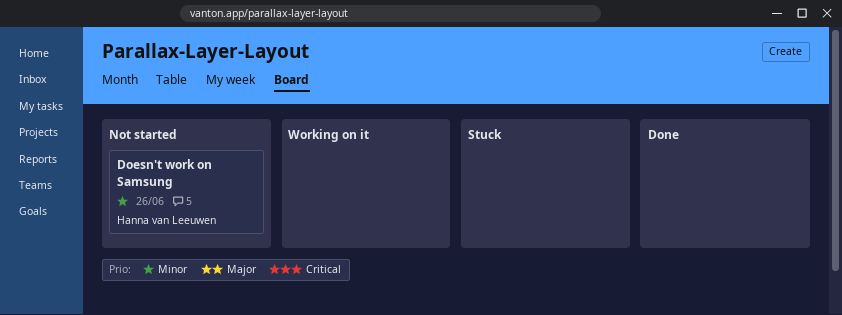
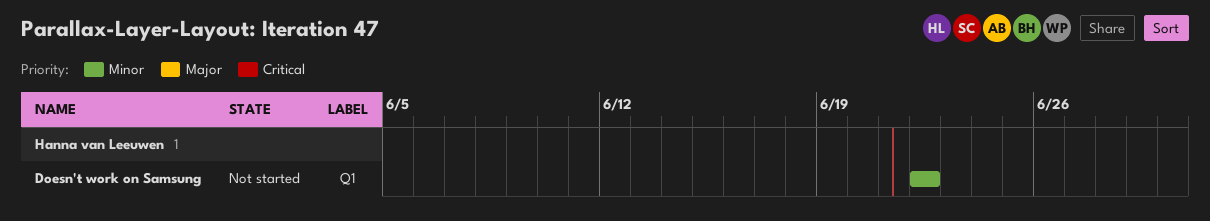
Doesn't work on Samsung, due: Jun 26 -> Jun 22

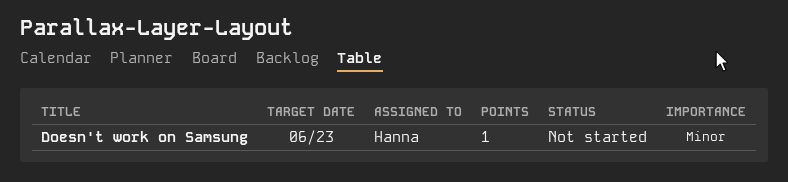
Doesn't work on Samsung, due: Jun 22 -> Jun 23

